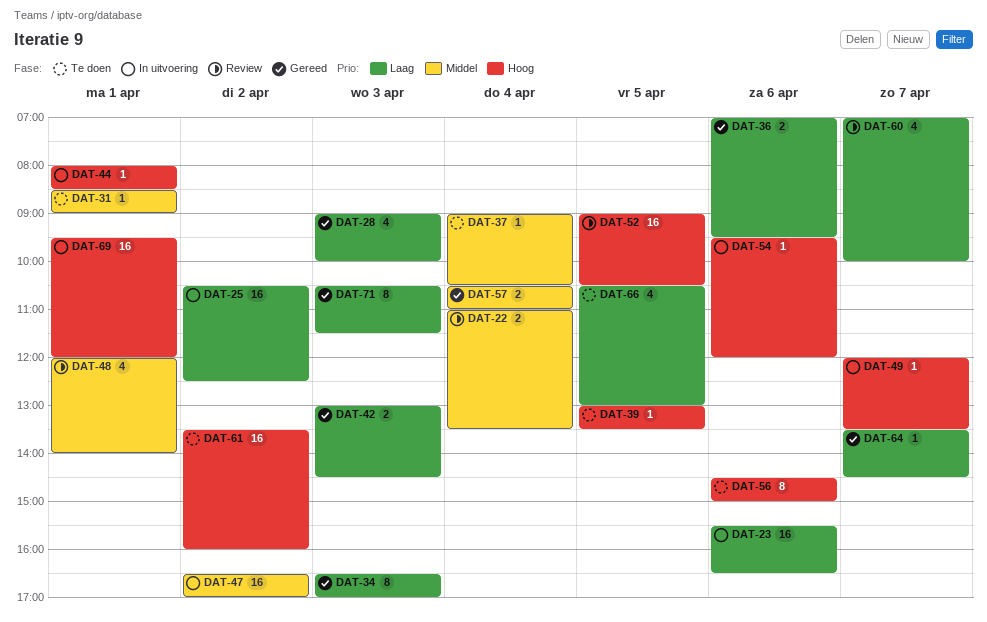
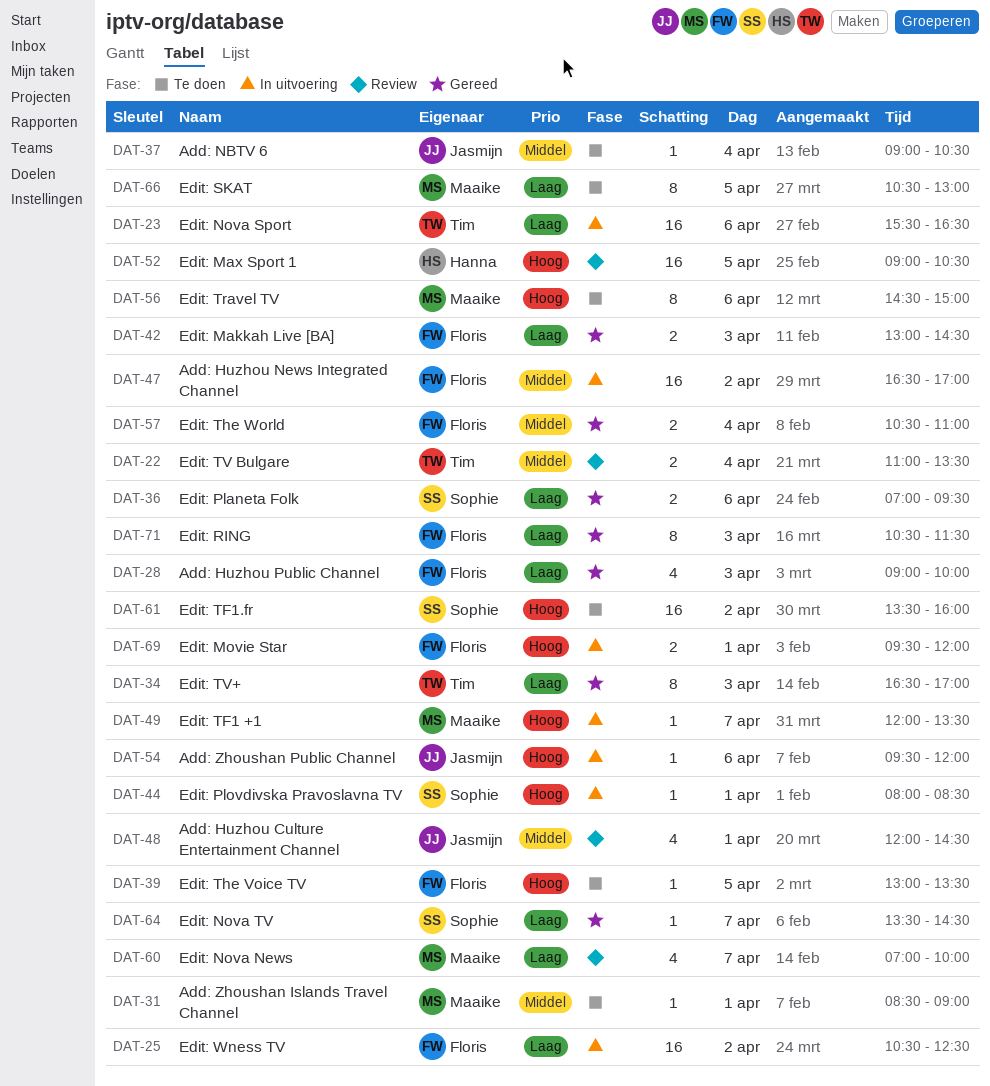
DAT-48, ends: 14:00 -> 14:30
DAT-66, estimate: 4 -> 8
DAT-69, estimate: 16 -> 2

